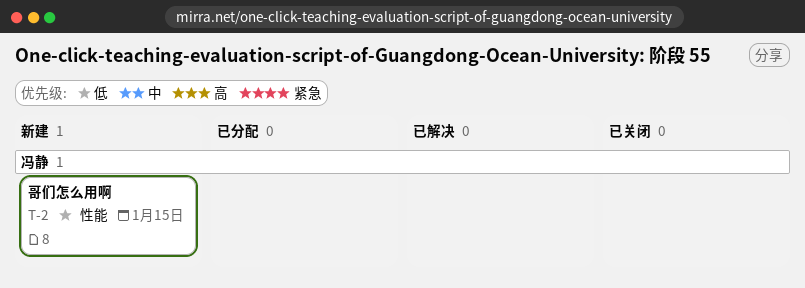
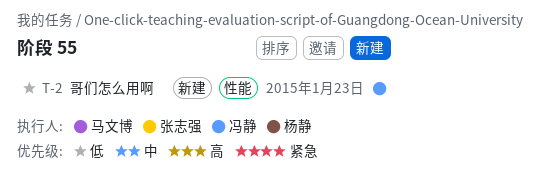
T-2, due: Jan 15 -> Jan 23

